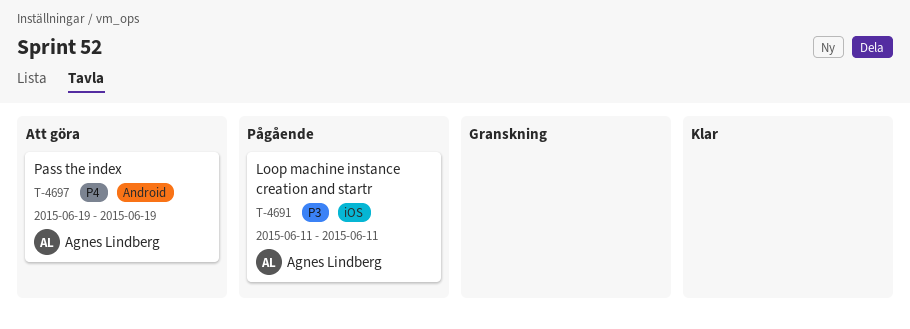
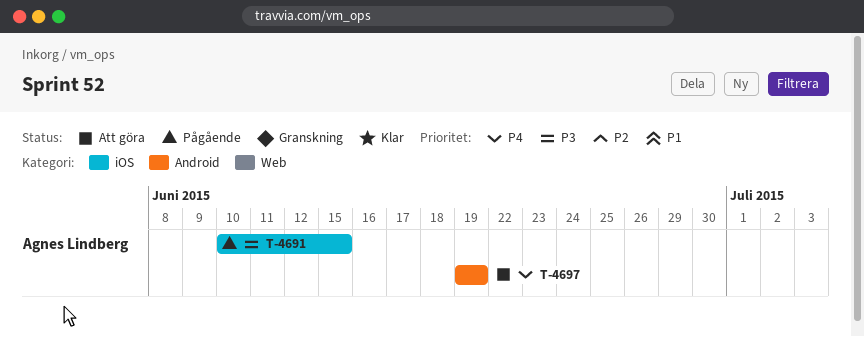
T-4691, start: Jun 11 -> Jun 10
T-4691, due: Jun 11 -> Jun 15

